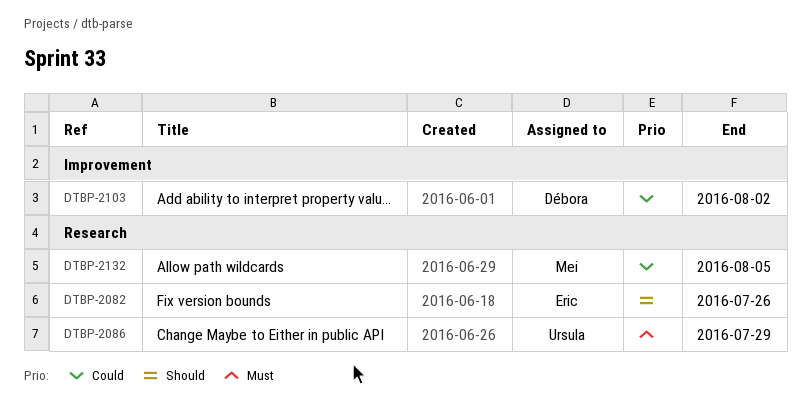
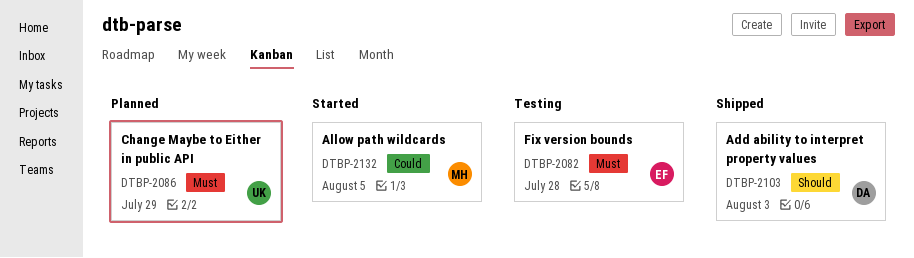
DTBP-2082, priority: Should -> Must
DTBP-2082, due: Jul 26 -> Jul 28
DTBP-2103, priority: Could -> Should
DTBP-2103, due: Aug 2 -> Aug 3

